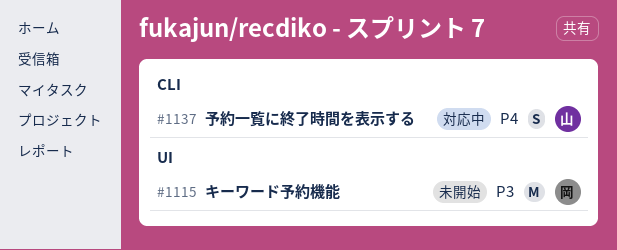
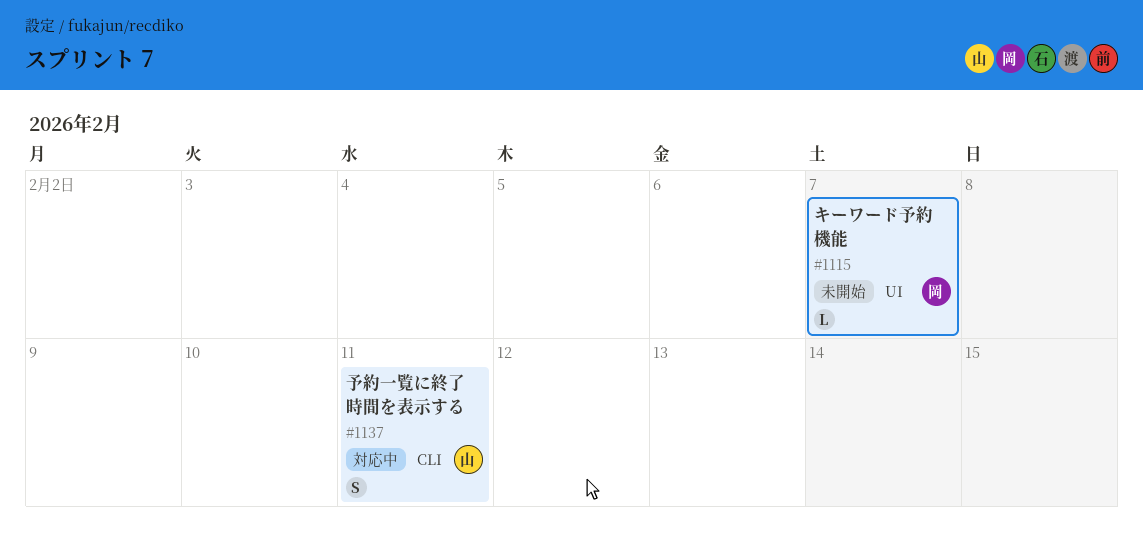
#1115, estimate: M -> L

